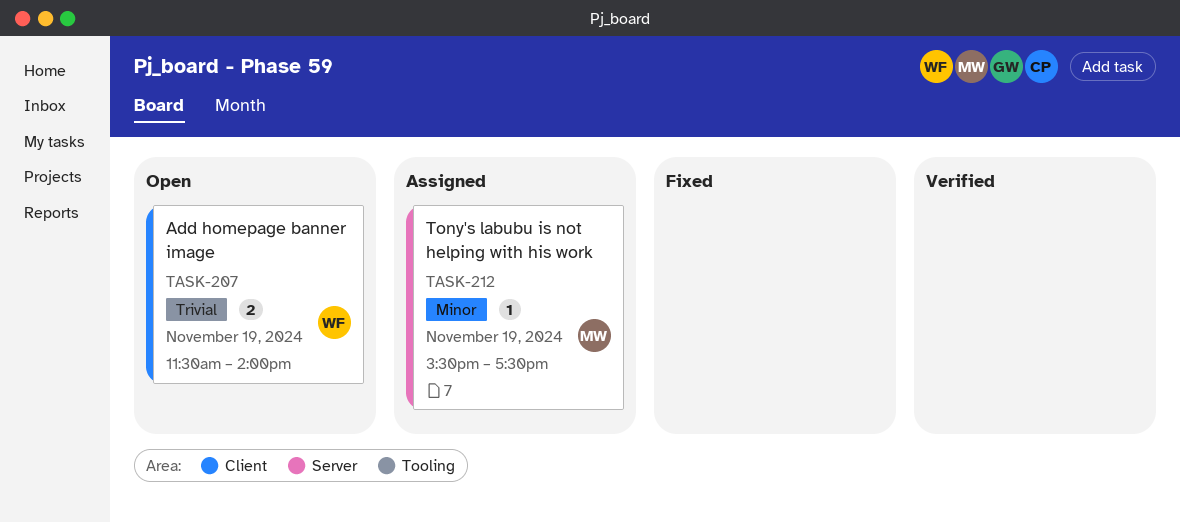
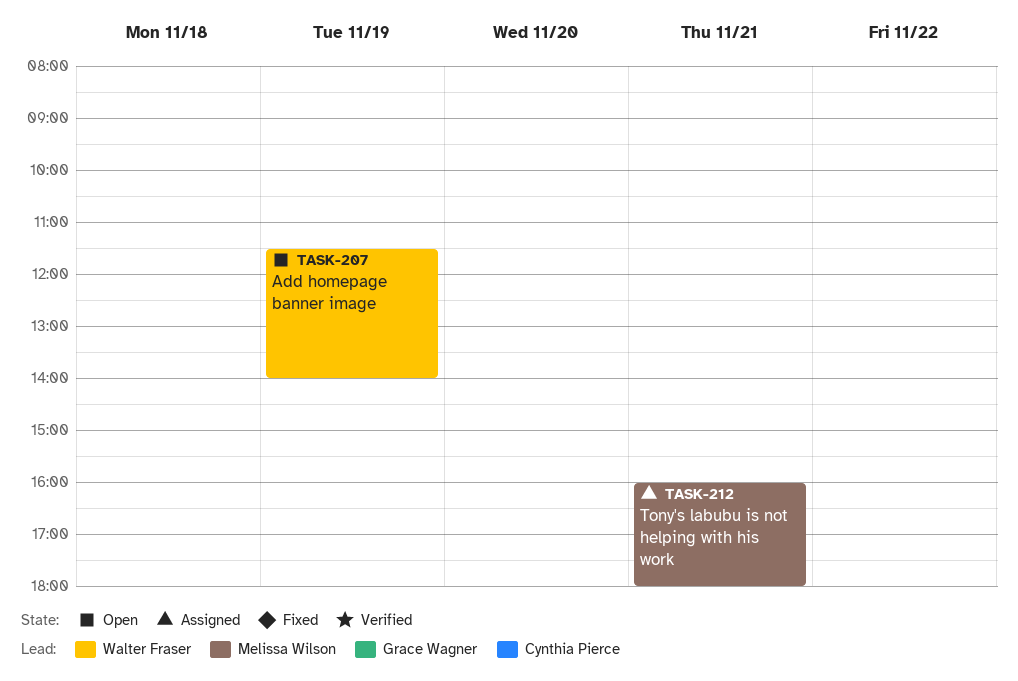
TASK-212, day: Nov 19 -> Nov 21
TASK-212, begins: 15:30 -> 16:00
TASK-212, ends: 17:30 -> 18:00

